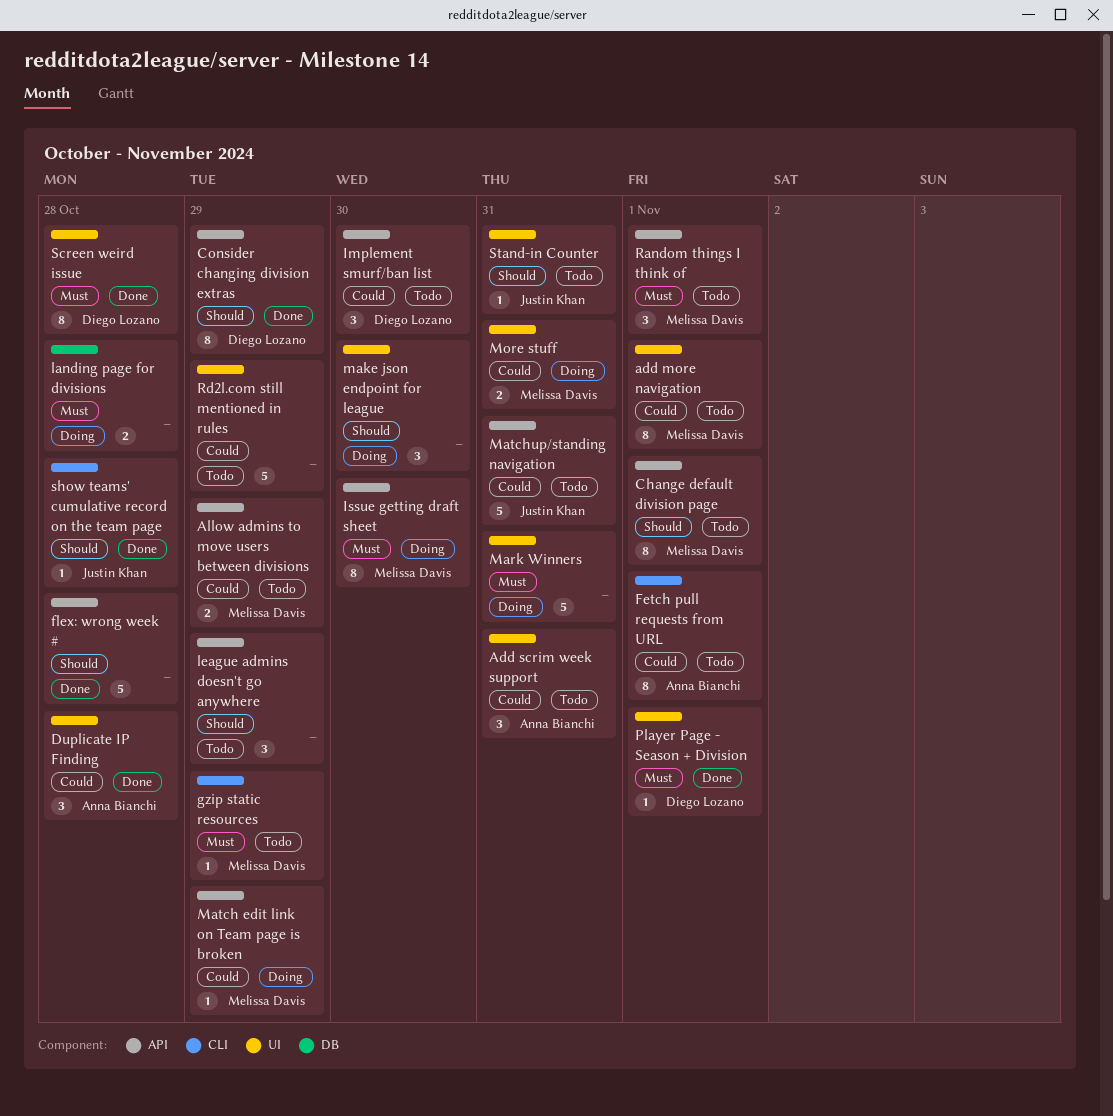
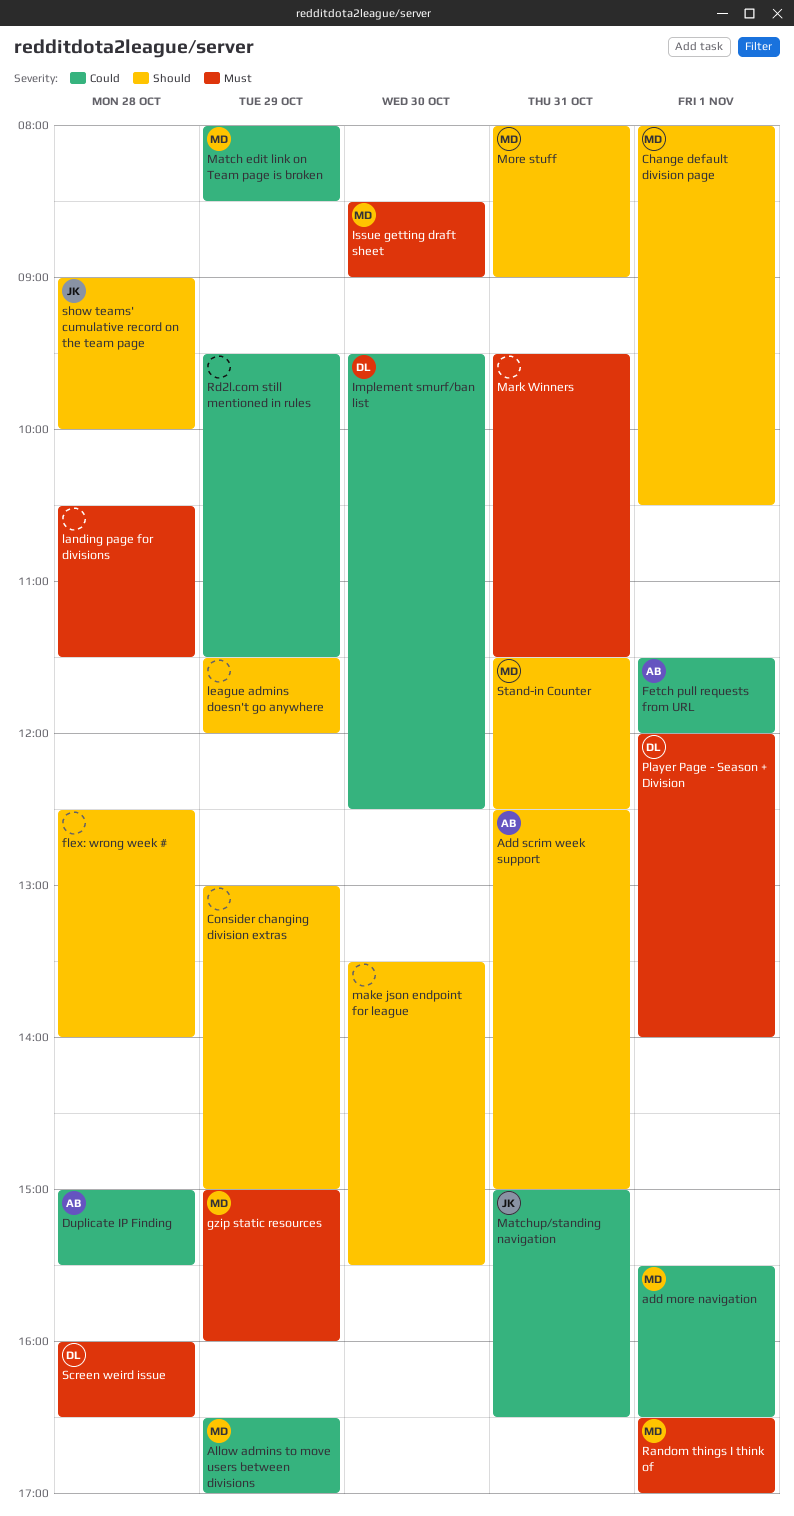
Add scrim week support, priority: Could -> Should
Consider changing division extras, owner: Diego Lozano -> none
More stuff, priority: Could -> Should
Stand-in Counter, owner: Justin Khan -> Melissa Davis

